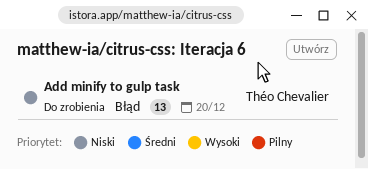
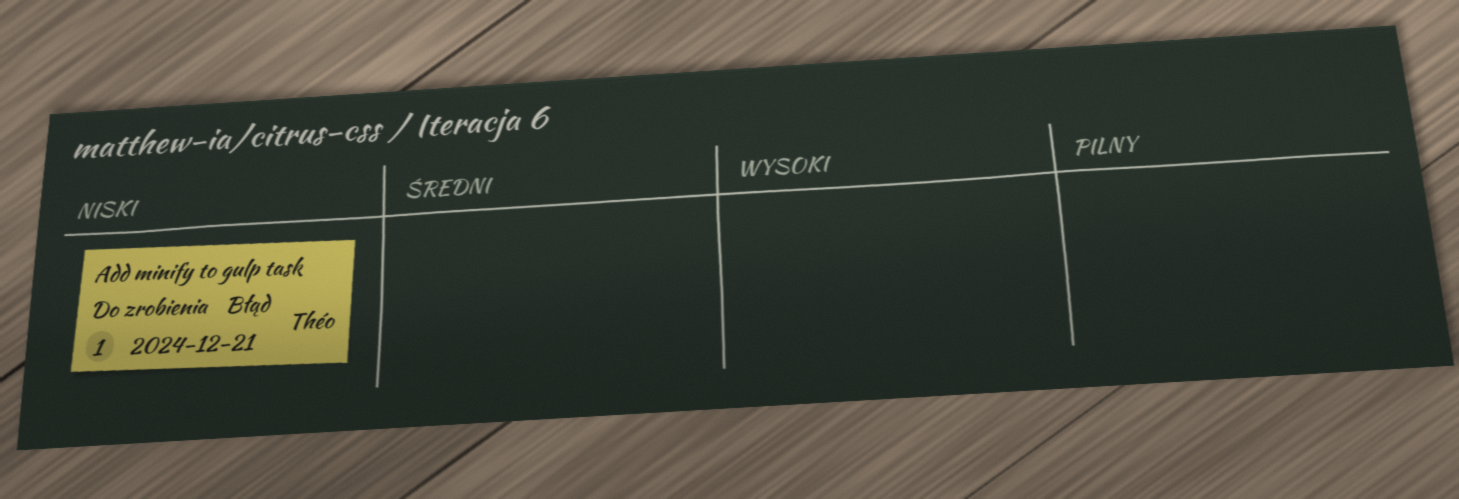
Add minify to gulp task, estimate: 13 -> 1
Add minify to gulp task, due: Dec 20 -> Dec 21

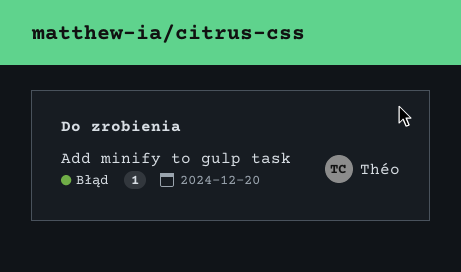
Add minify to gulp task, due: Dec 21 -> Dec 20

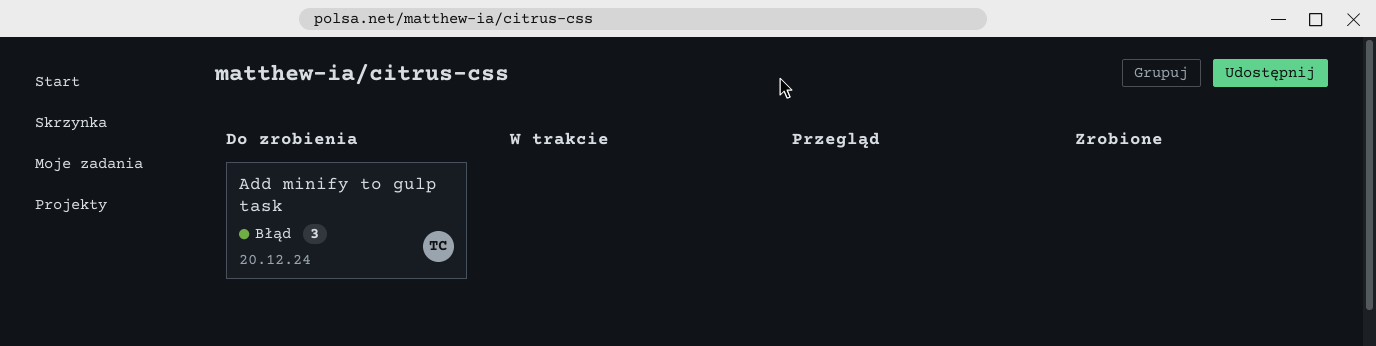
Add minify to gulp task, estimate: 1 -> 3

